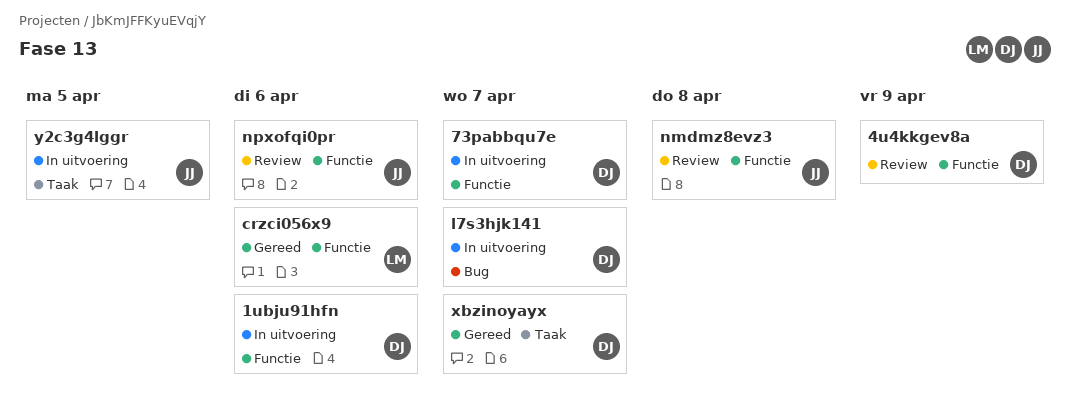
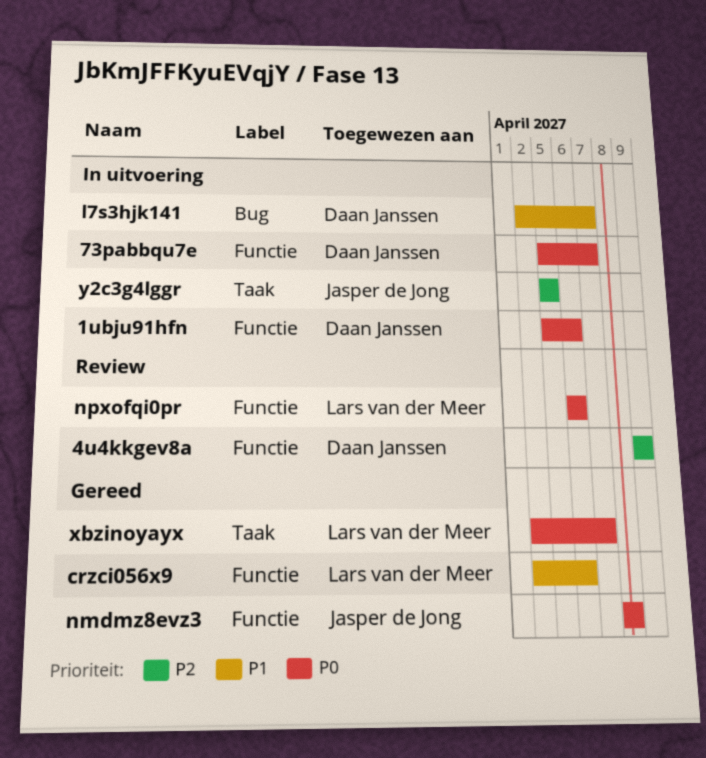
nmdmz8evz3, status: Review -> Gereed
npxofqi0pr, owner: Jasper de Jong -> Lars van der Meer
xbzinoyayx, owner: Daan Janssen -> Lars van der Meer

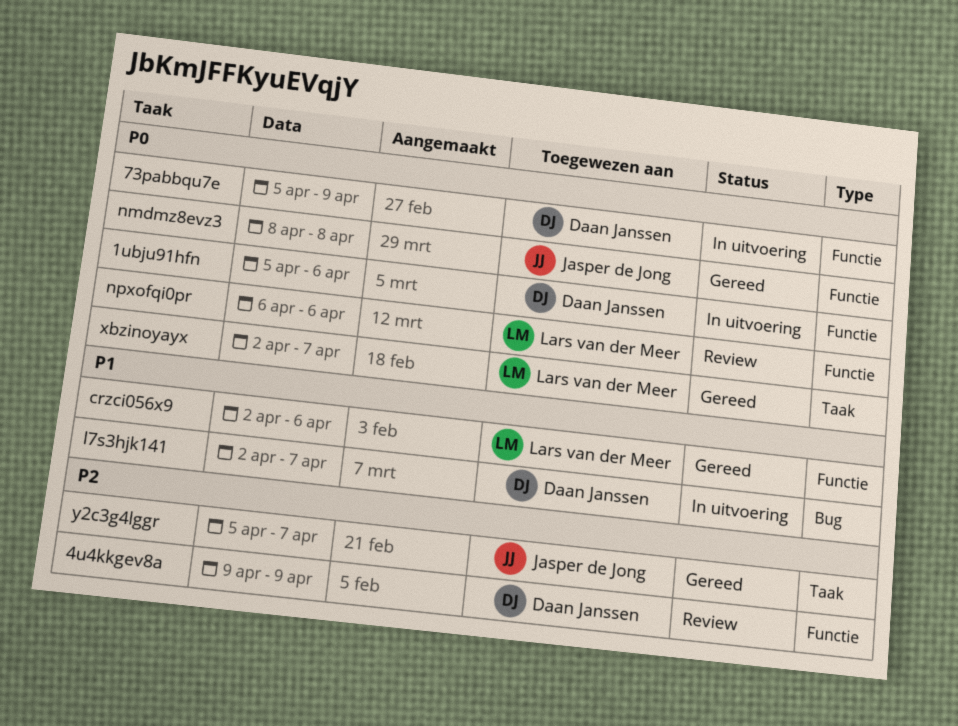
73pabbqu7e, due: Apr 7 -> Apr 9
y2c3g4lggr, status: In uitvoering -> Gereed
y2c3g4lggr, due: Apr 5 -> Apr 7

